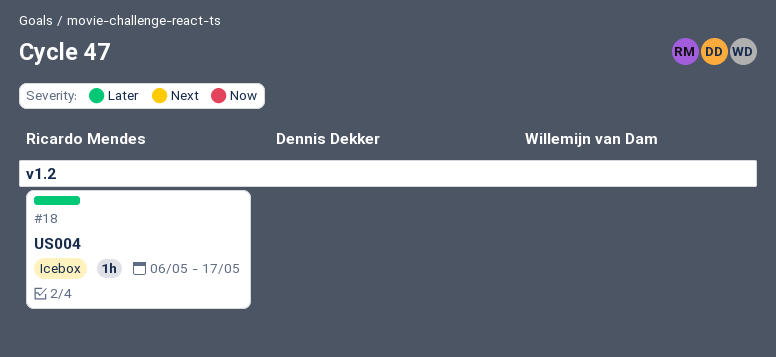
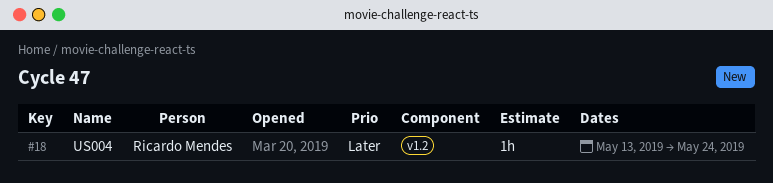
#18, start: May 6 -> May 13
#18, due: May 17 -> May 24

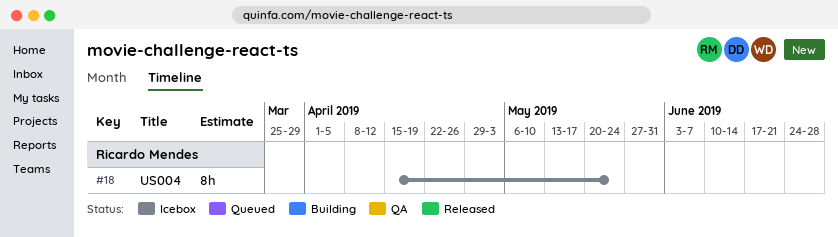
#18, estimate: 1h -> 8h
#18, start: May 13 -> Apr 15

